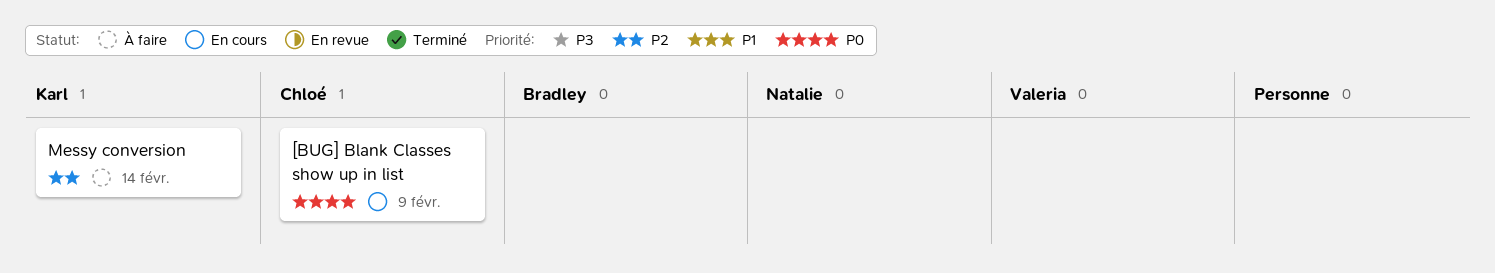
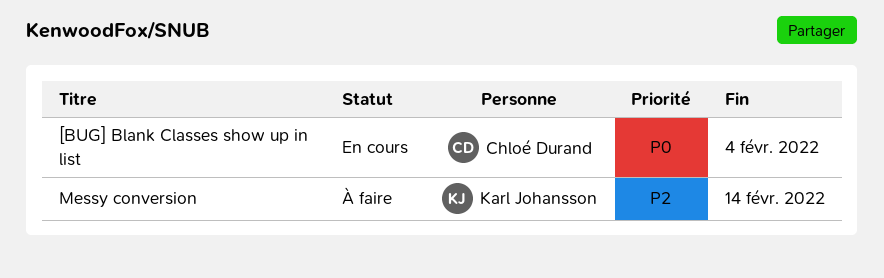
[BUG] Blank Classes show up in list, due: Feb 9 -> Feb 4

